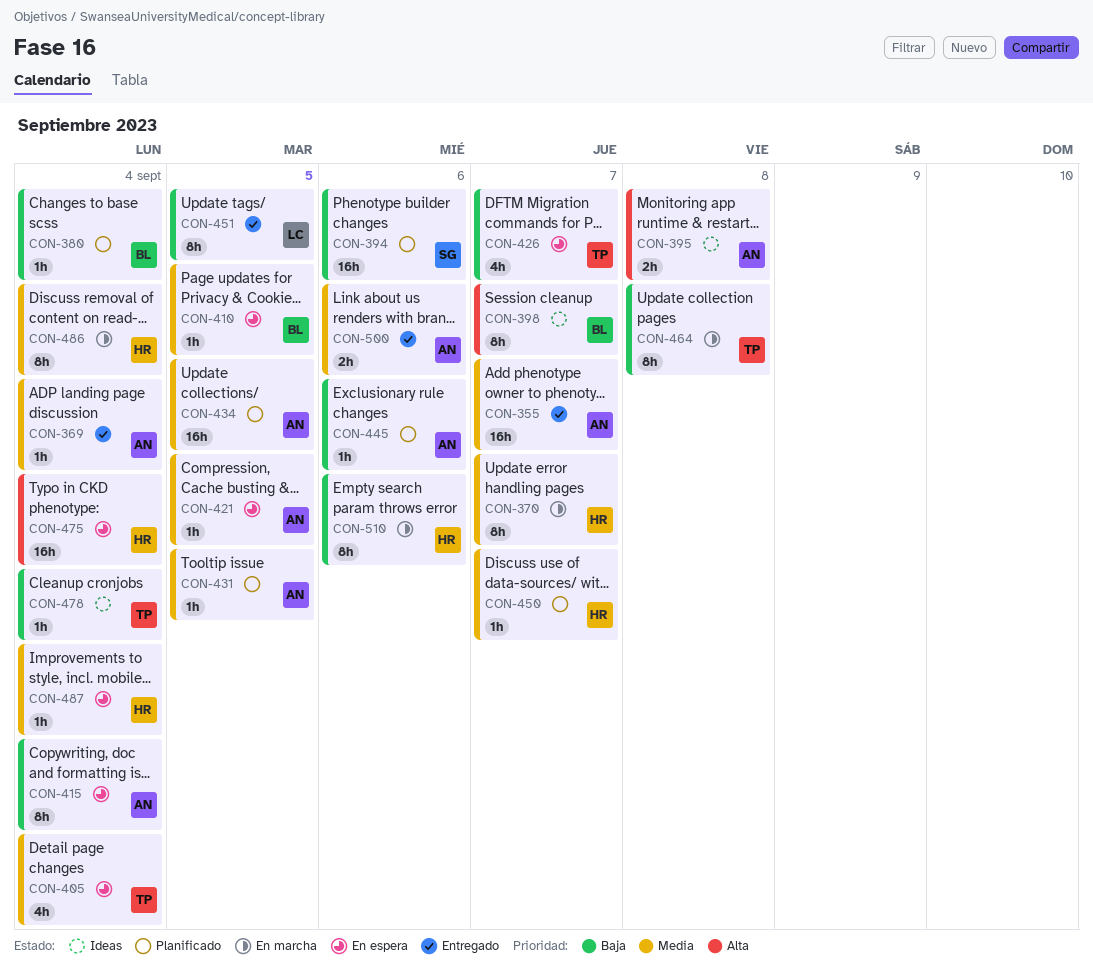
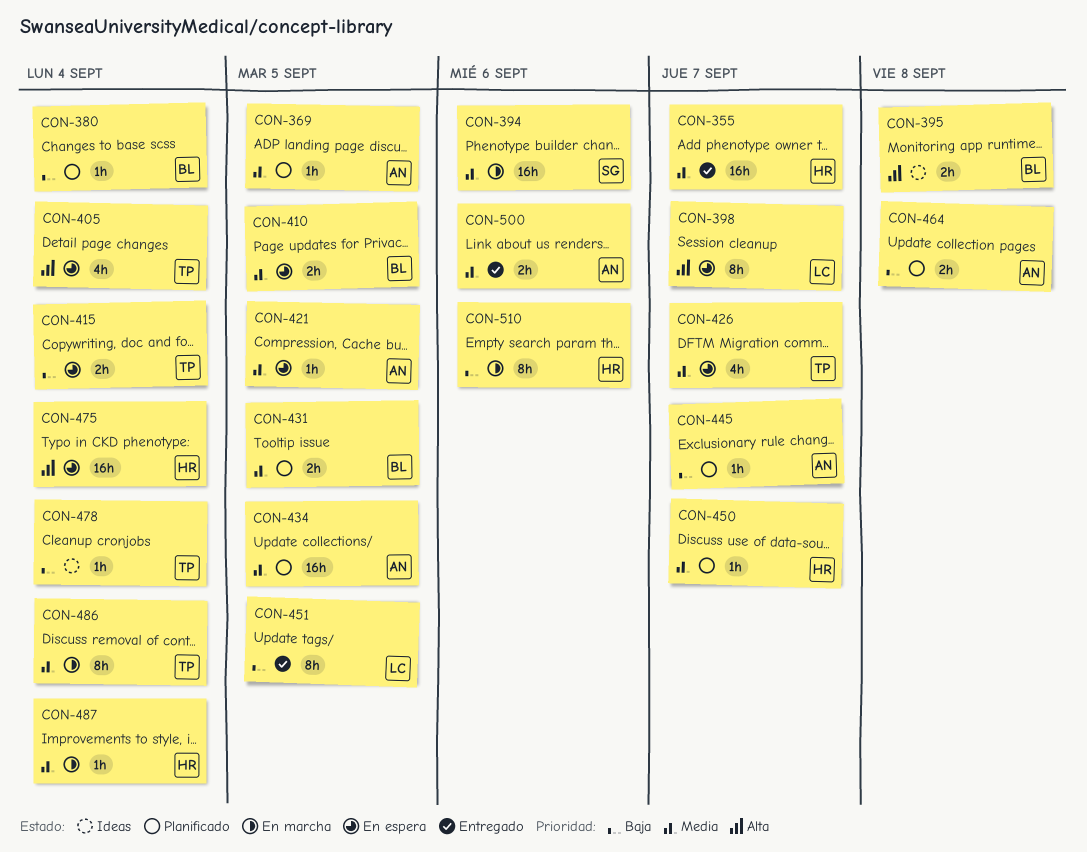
CON-355, owner: AN -> HR
CON-369, status: Entregado -> Planificado
CON-369, due: Sep 4 -> Sep 5
CON-370: present -> none
CON-394, status: Planificado -> En marcha
CON-394, priority: Baja -> Media
CON-395, owner: AN -> BL
CON-398, status: Ideas -> En espera
CON-398, owner: BL -> LC
CON-405, priority: Media -> Alta
CON-410, estimate: 1h -> 2h
CON-415, owner: AN -> TP
CON-415, estimate: 8h -> 2h
CON-426, priority: Baja -> Media
CON-431, owner: AN -> BL
CON-431, estimate: 1h -> 2h
CON-445, due: Sep 6 -> Sep 7
CON-464, status: En marcha -> Planificado
CON-464, owner: TP -> AN
CON-464, estimate: 8h -> 2h
CON-486, owner: HR -> TP
CON-487, status: En espera -> En marcha

